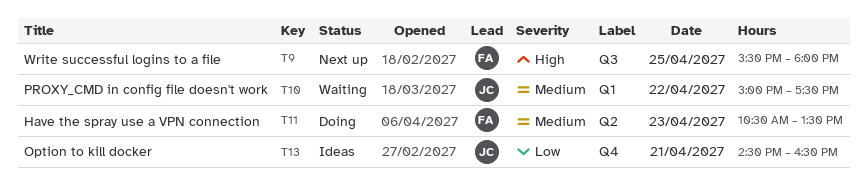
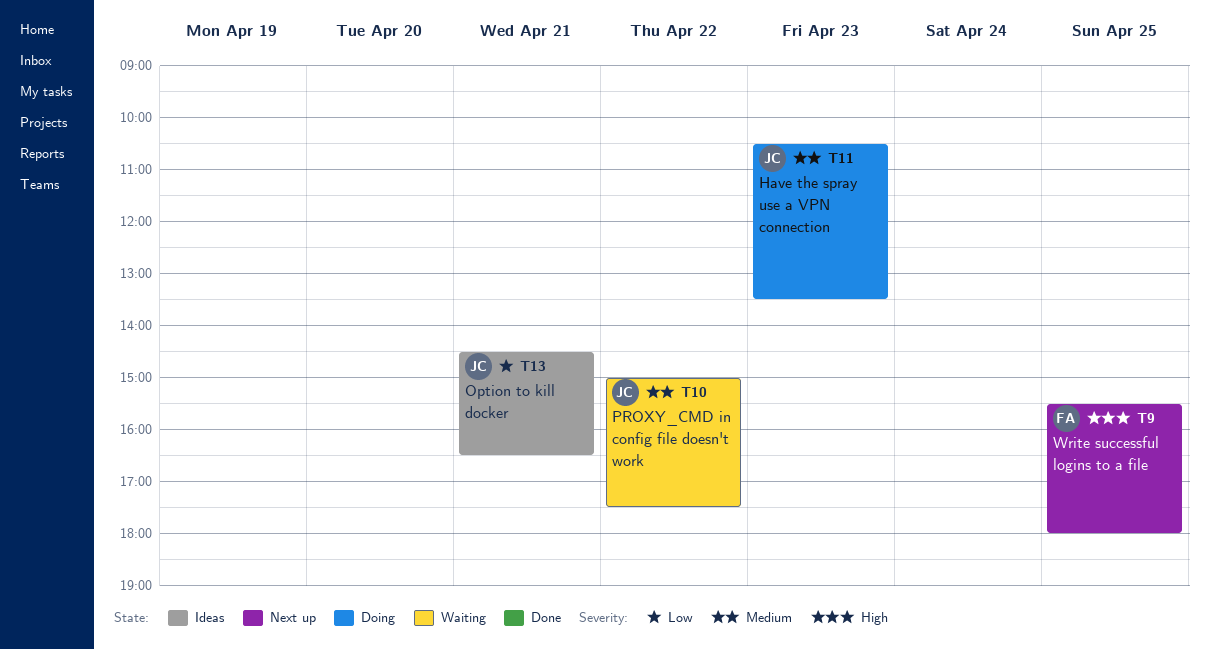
T11, owner: FA -> JC

